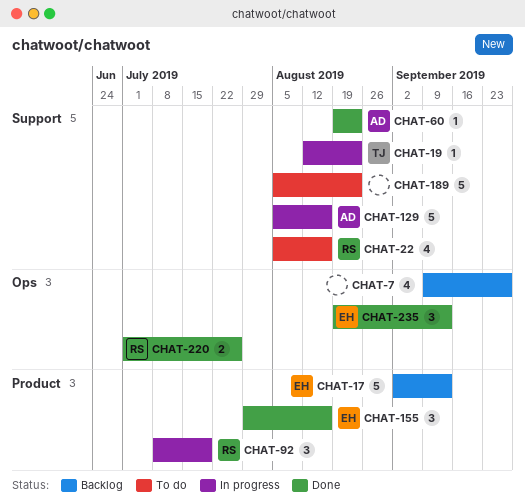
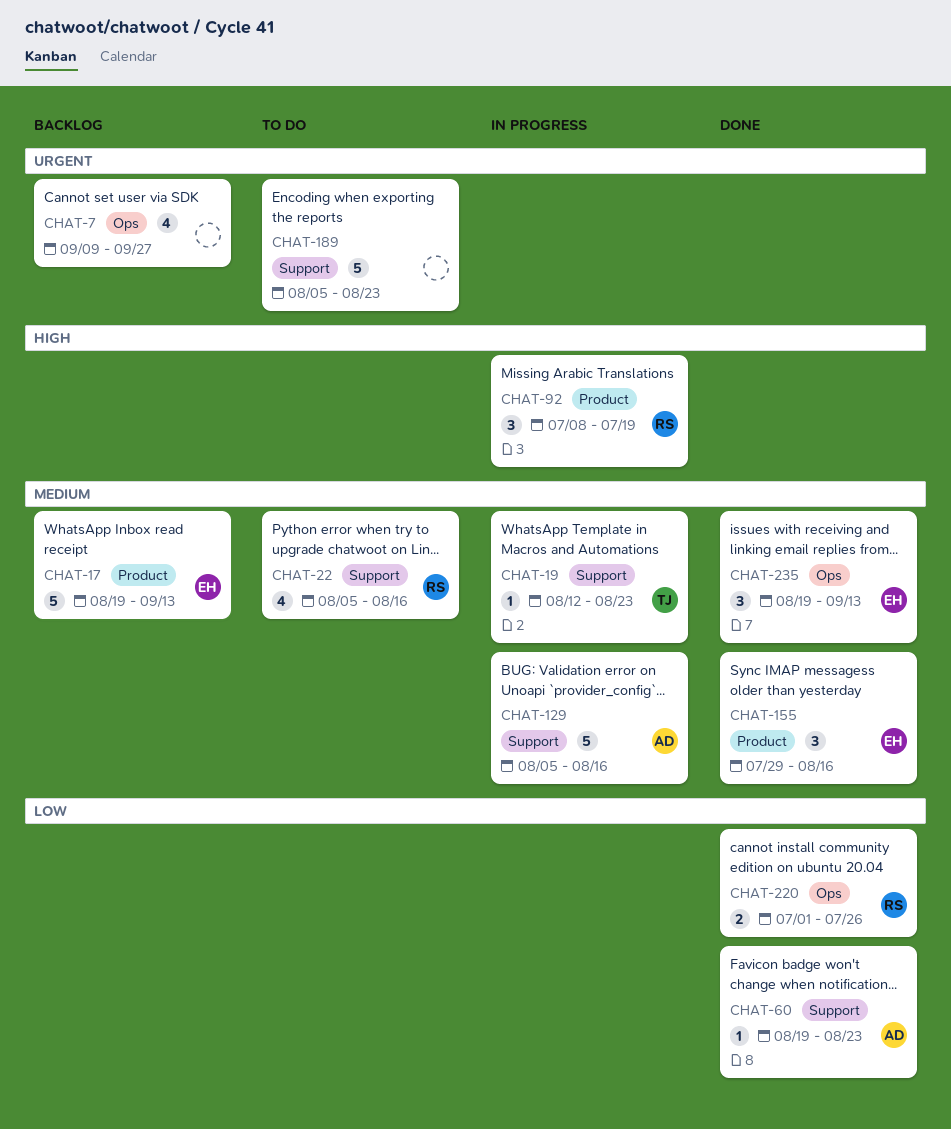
CHAT-17, start: Sep 2 -> Aug 19

